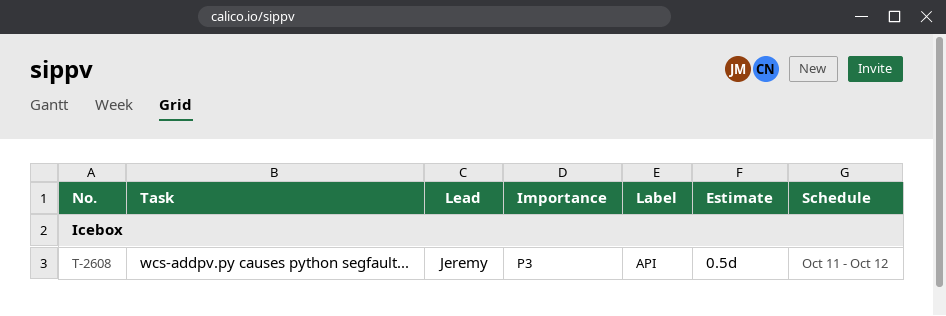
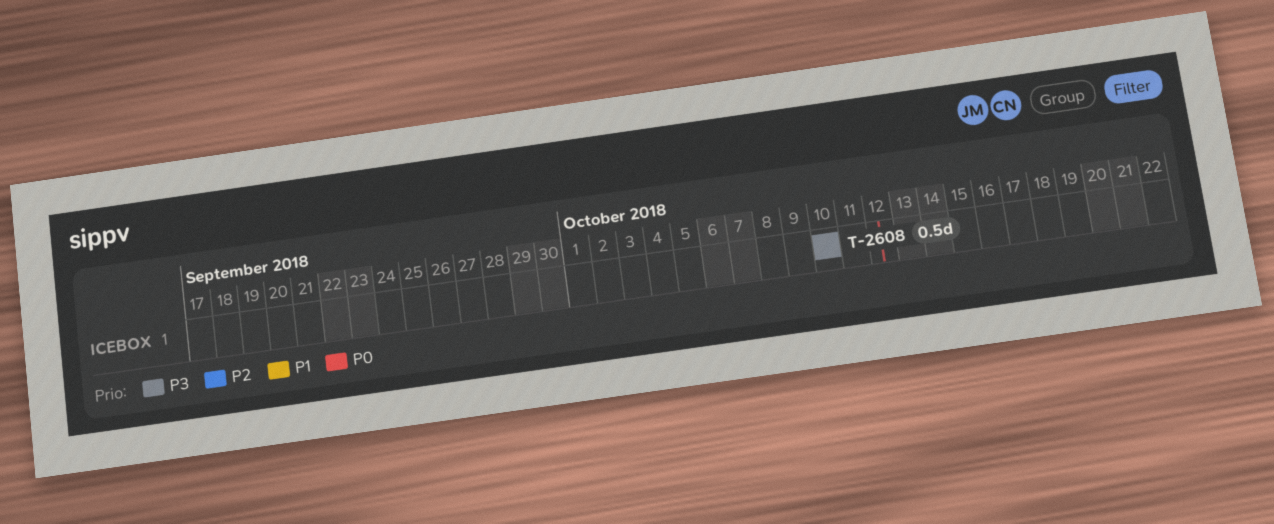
T-2608, start: Oct 11 -> Oct 10
T-2608, due: Oct 12 -> Oct 10

